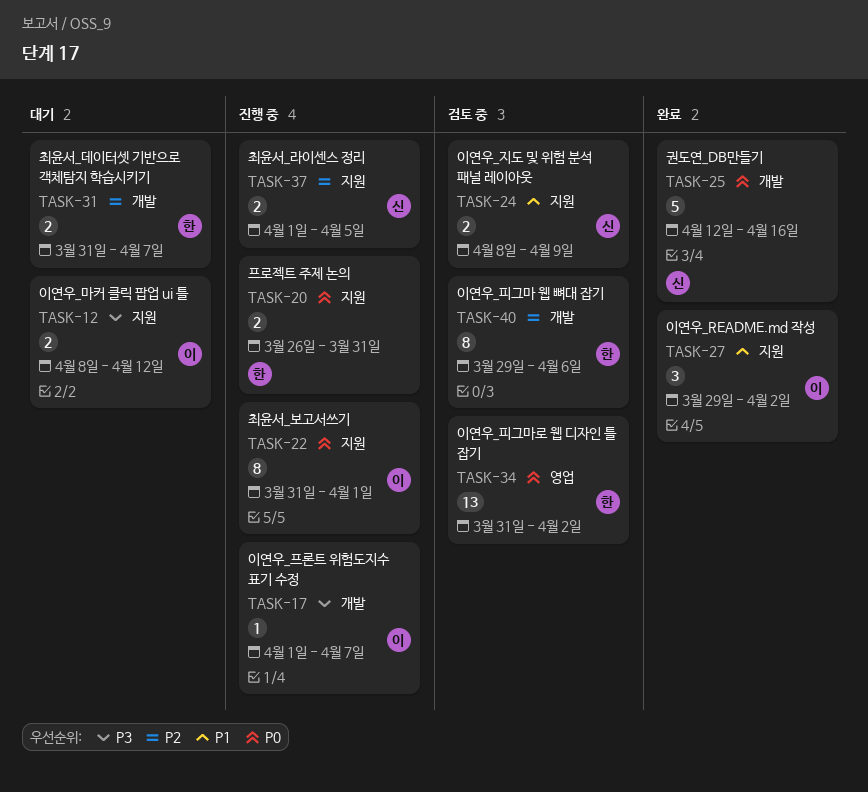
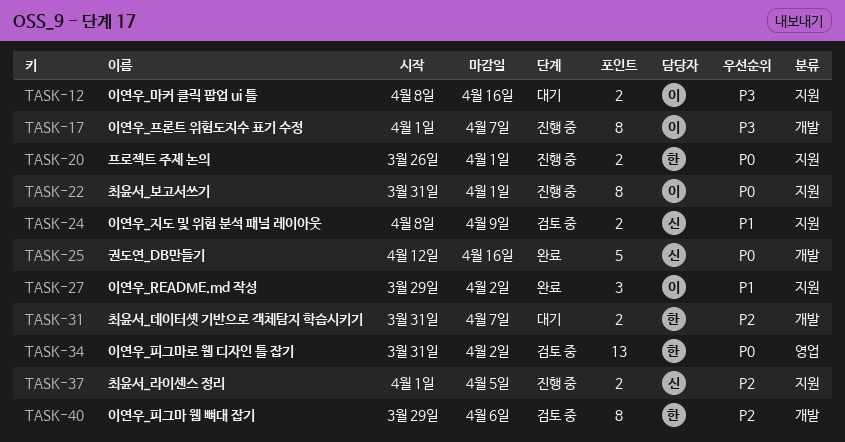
TASK-12, due: Apr 12 -> Apr 16
TASK-17, estimate: 1 -> 8
TASK-20, due: Mar 31 -> Apr 1

